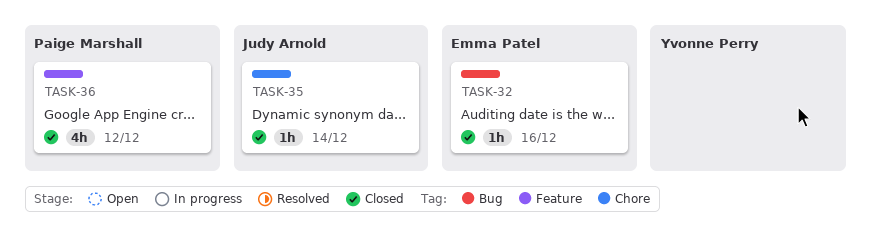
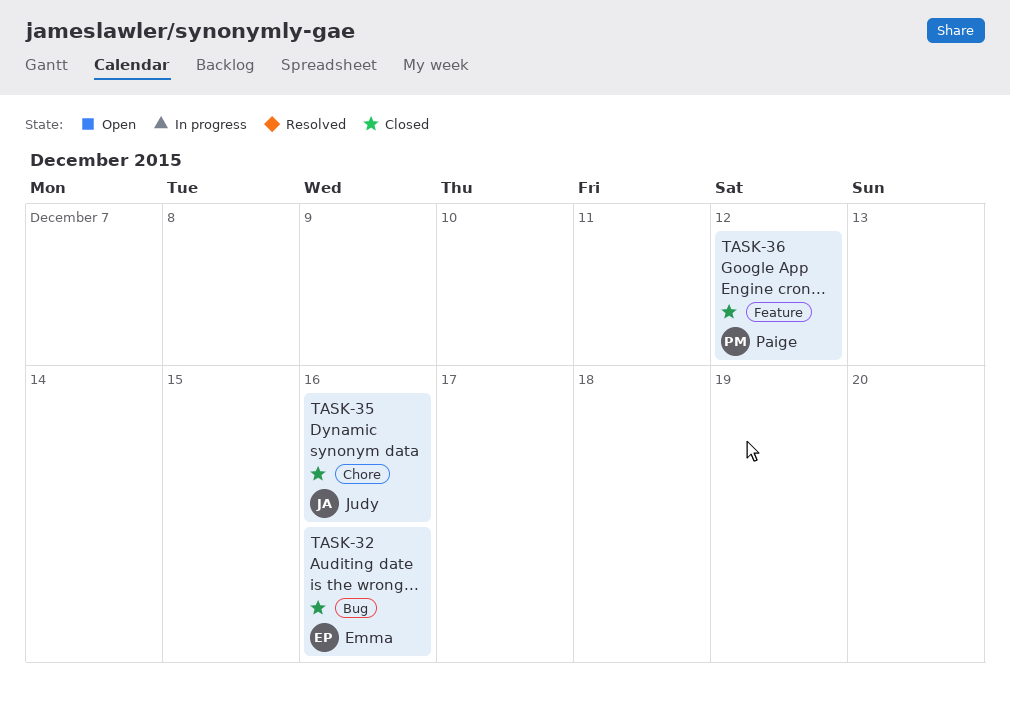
TASK-35, due: Dec 14 -> Dec 16

